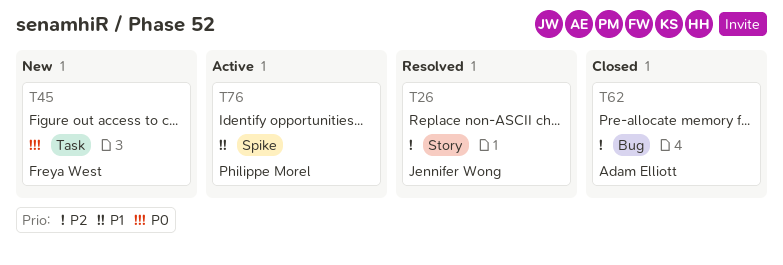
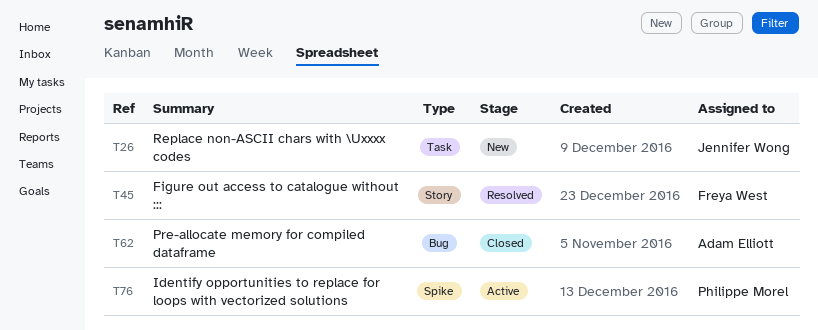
T26, status: Resolved -> New
T26, label: Story -> Task
T45, status: New -> Resolved
T45, label: Task -> Story

